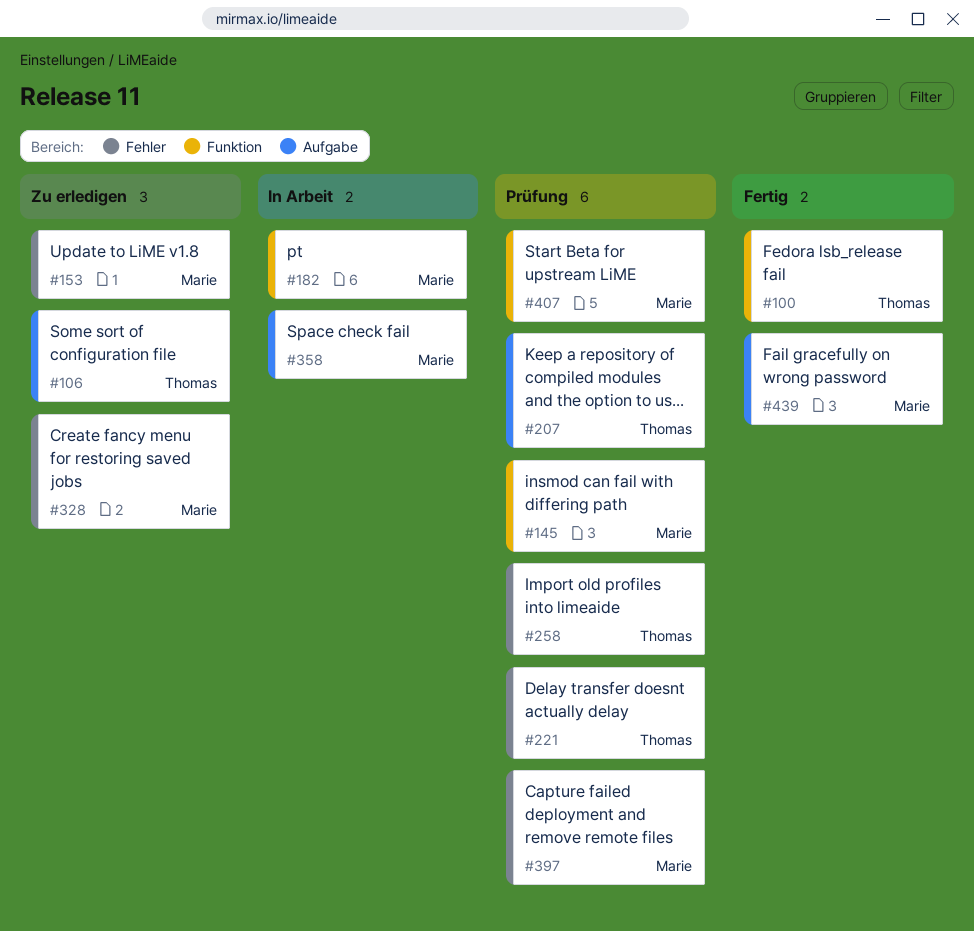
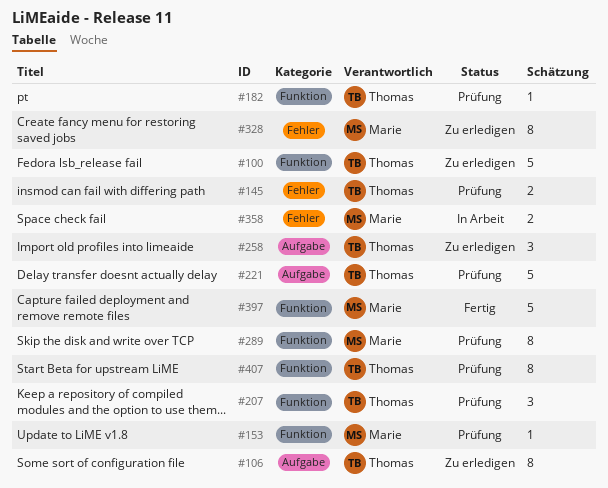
#100, status: Fertig -> Zu erledigen
#145, owner: Marie -> Thomas
#145, label: Funktion -> Fehler
#153, status: Zu erledigen -> Prüfung
#153, label: Fehler -> Funktion
#182, status: In Arbeit -> Prüfung
#182, owner: Marie -> Thomas
#207, label: Aufgabe -> Funktion
#221, label: Fehler -> Aufgabe
#258, status: Prüfung -> Zu erledigen
#258, label: Fehler -> Aufgabe
#289: none -> present
#358, label: Aufgabe -> Fehler
#397, status: Prüfung -> Fertig
#397, label: Fehler -> Funktion
#407, owner: Marie -> Thomas
#439: present -> none

